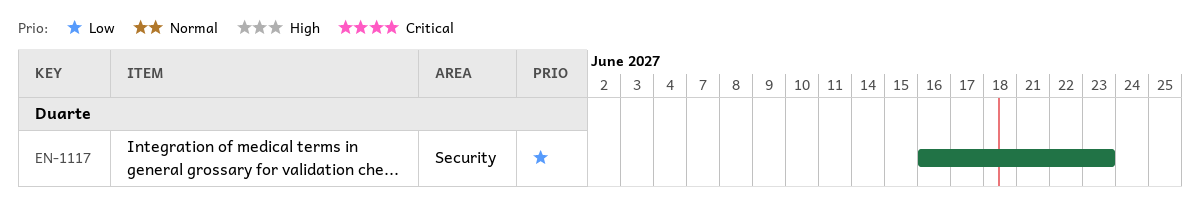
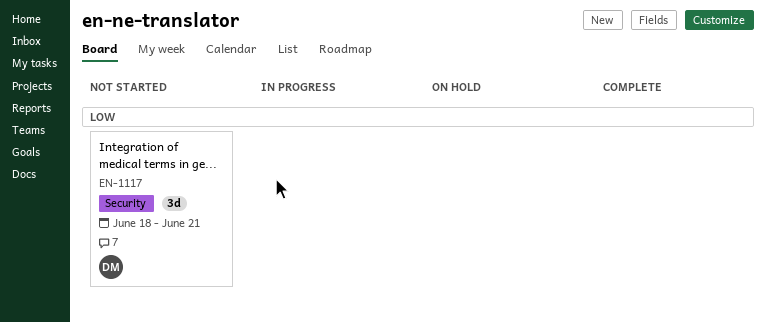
EN-1117, start: Jun 16 -> Jun 18
EN-1117, due: Jun 23 -> Jun 21

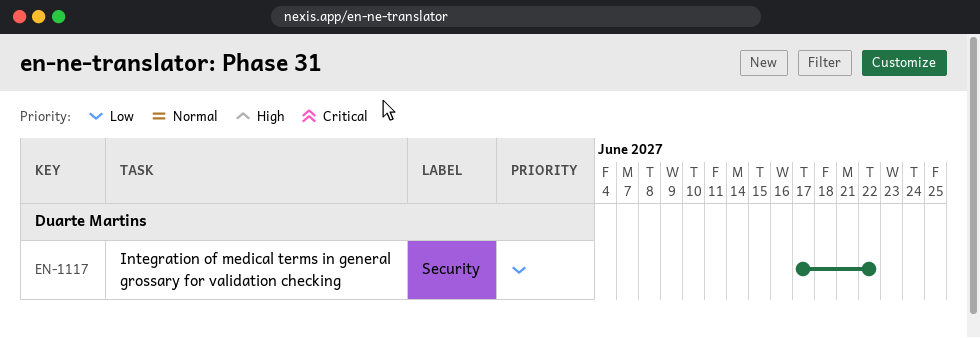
EN-1117, start: Jun 18 -> Jun 17
EN-1117, due: Jun 21 -> Jun 22

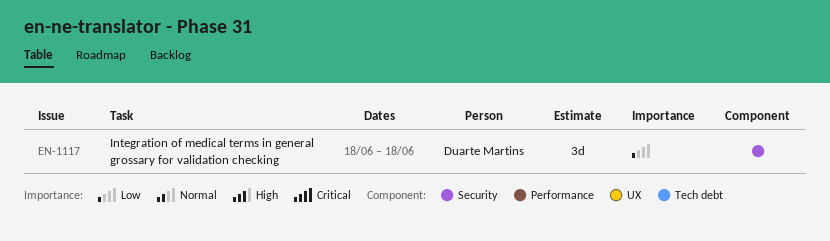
EN-1117, start: Jun 17 -> Jun 18
EN-1117, due: Jun 22 -> Jun 18

